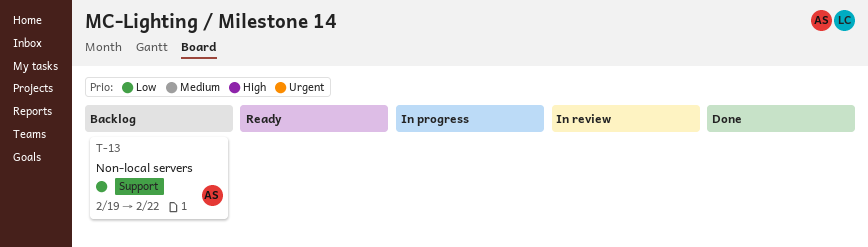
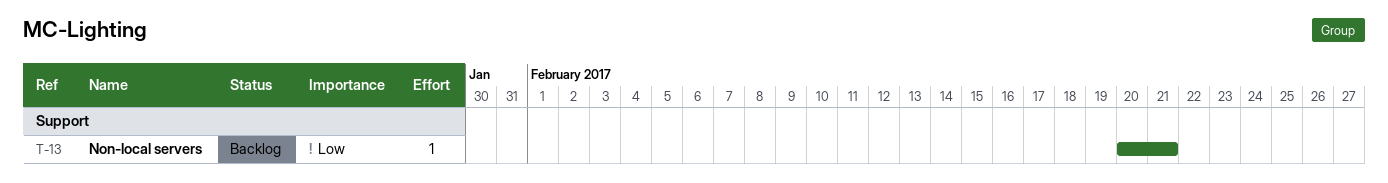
T-13, start: Feb 19 -> Feb 20
T-13, due: Feb 22 -> Feb 21

